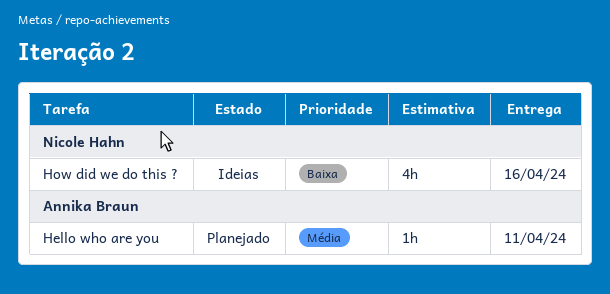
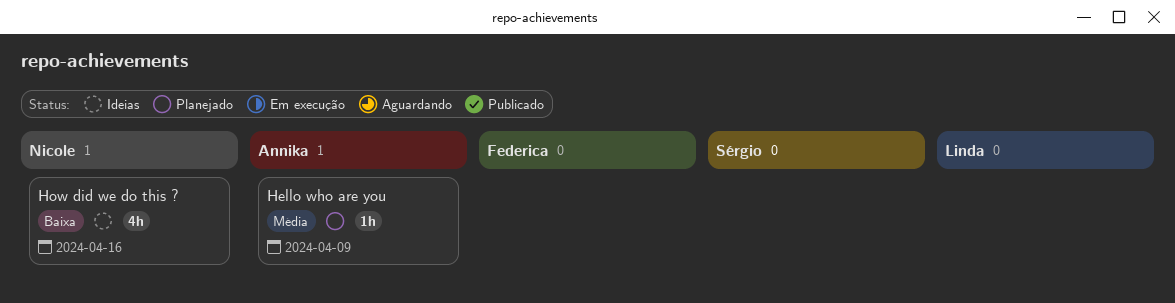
Hello who are you, due: Apr 11 -> Apr 9

